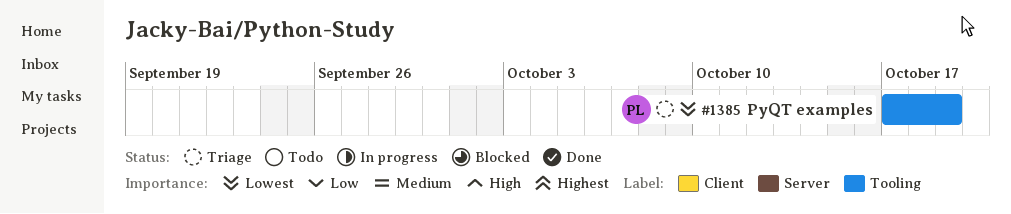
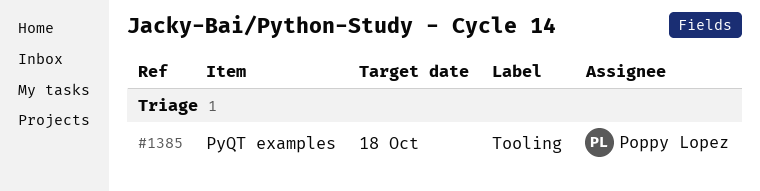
#1385, due: Oct 19 -> Oct 18

